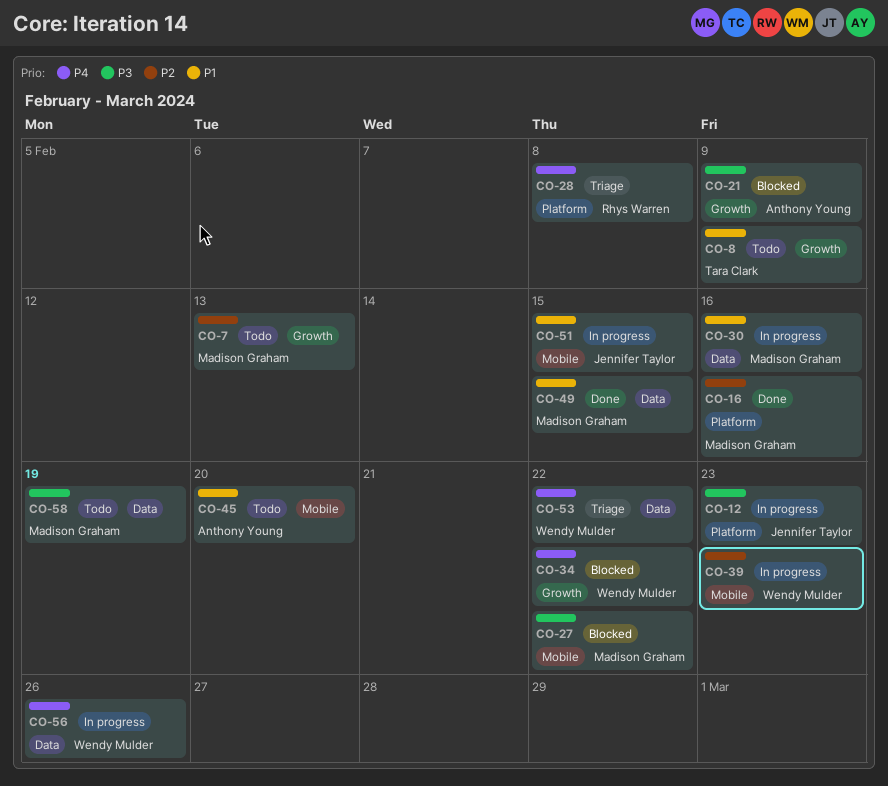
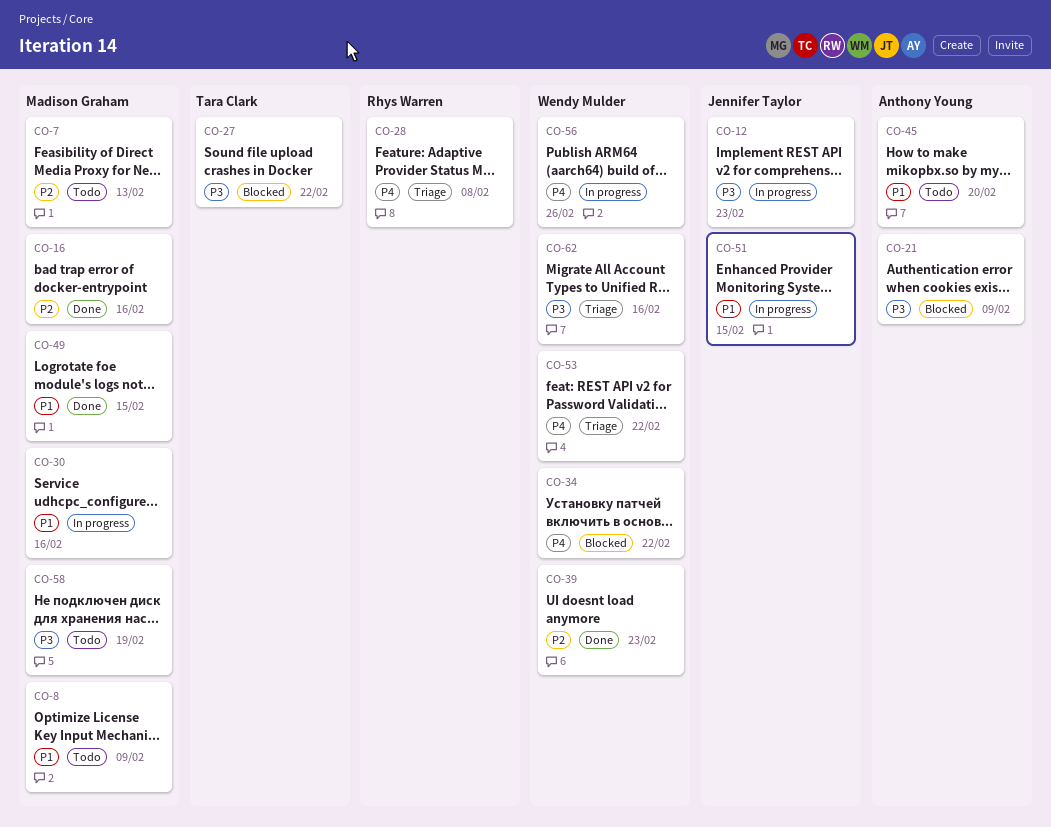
CO-8, owner: Tara Clark -> Madison Graham
CO-27, owner: Madison Graham -> Tara Clark
CO-39, status: In progress -> Done
CO-62: none -> present

